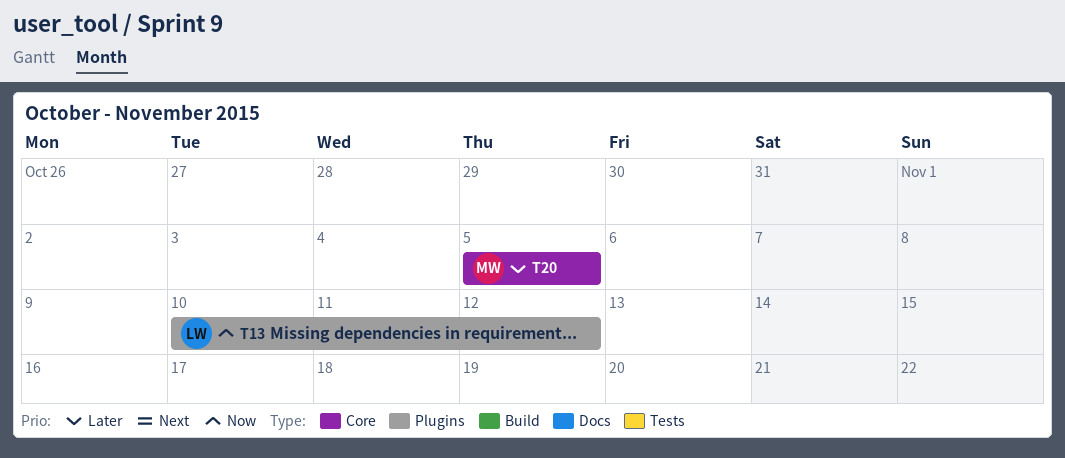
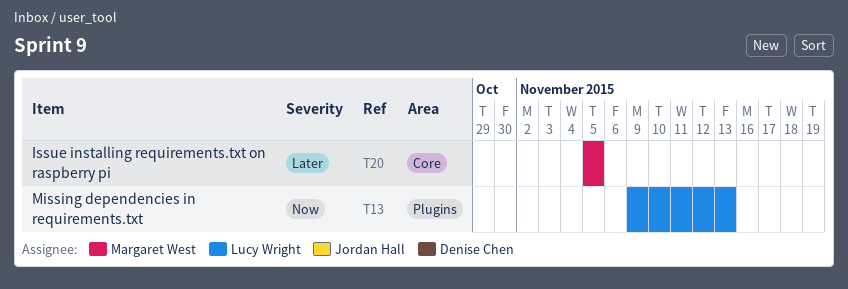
T13, start: Nov 10 -> Nov 9
T13, due: Nov 12 -> Nov 13

